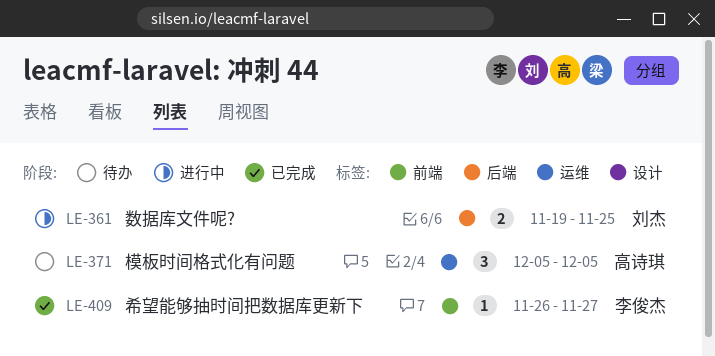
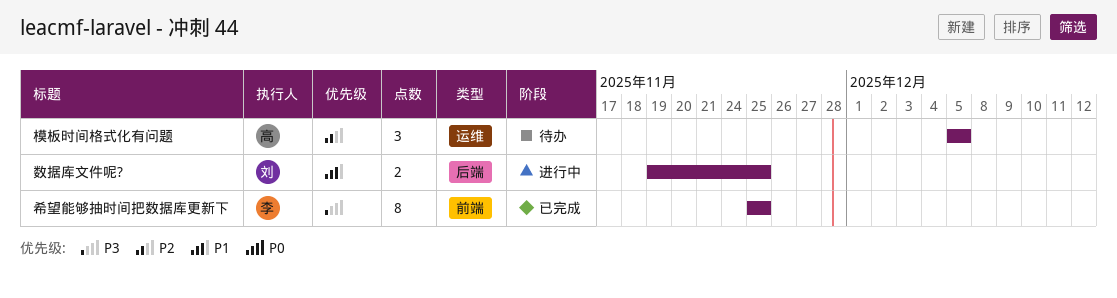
希望能够抽时间把数据库更新下, estimate: 1 -> 8
希望能够抽时间把数据库更新下, start: Nov 26 -> Nov 25
希望能够抽时间把数据库更新下, due: Nov 27 -> Nov 25

